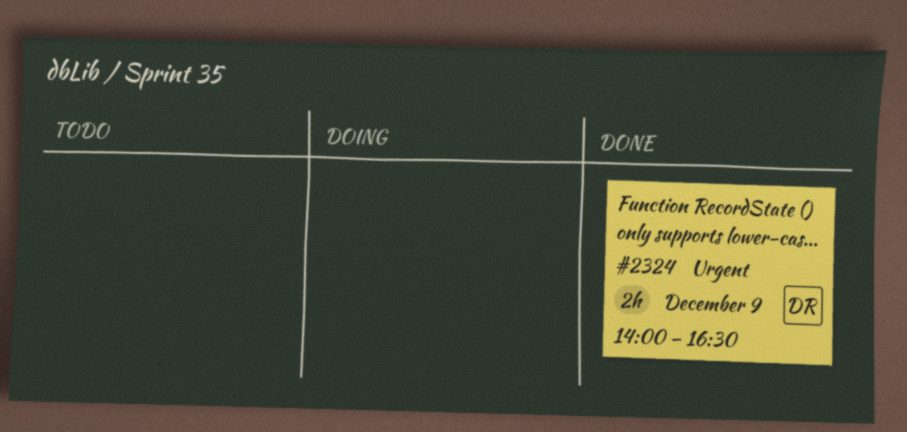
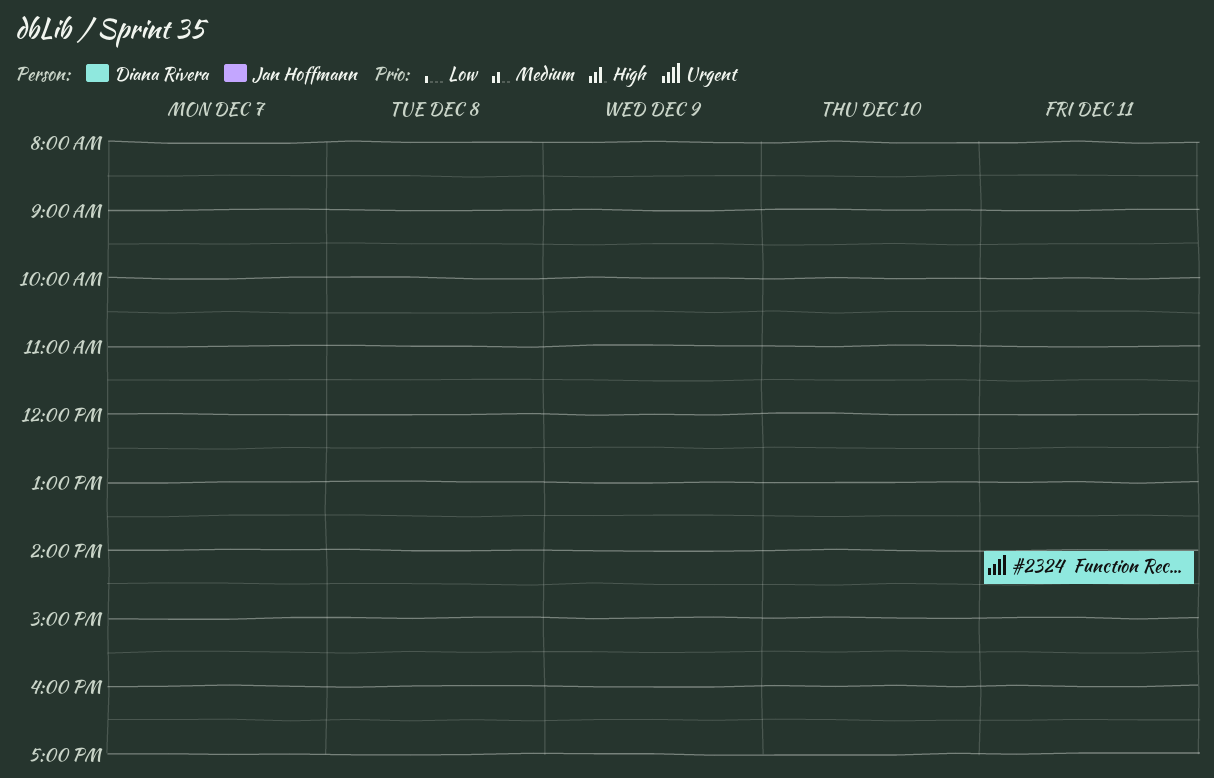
#2324, day: Dec 9 -> Dec 11
#2324, ends: 16:30 -> 14:30

